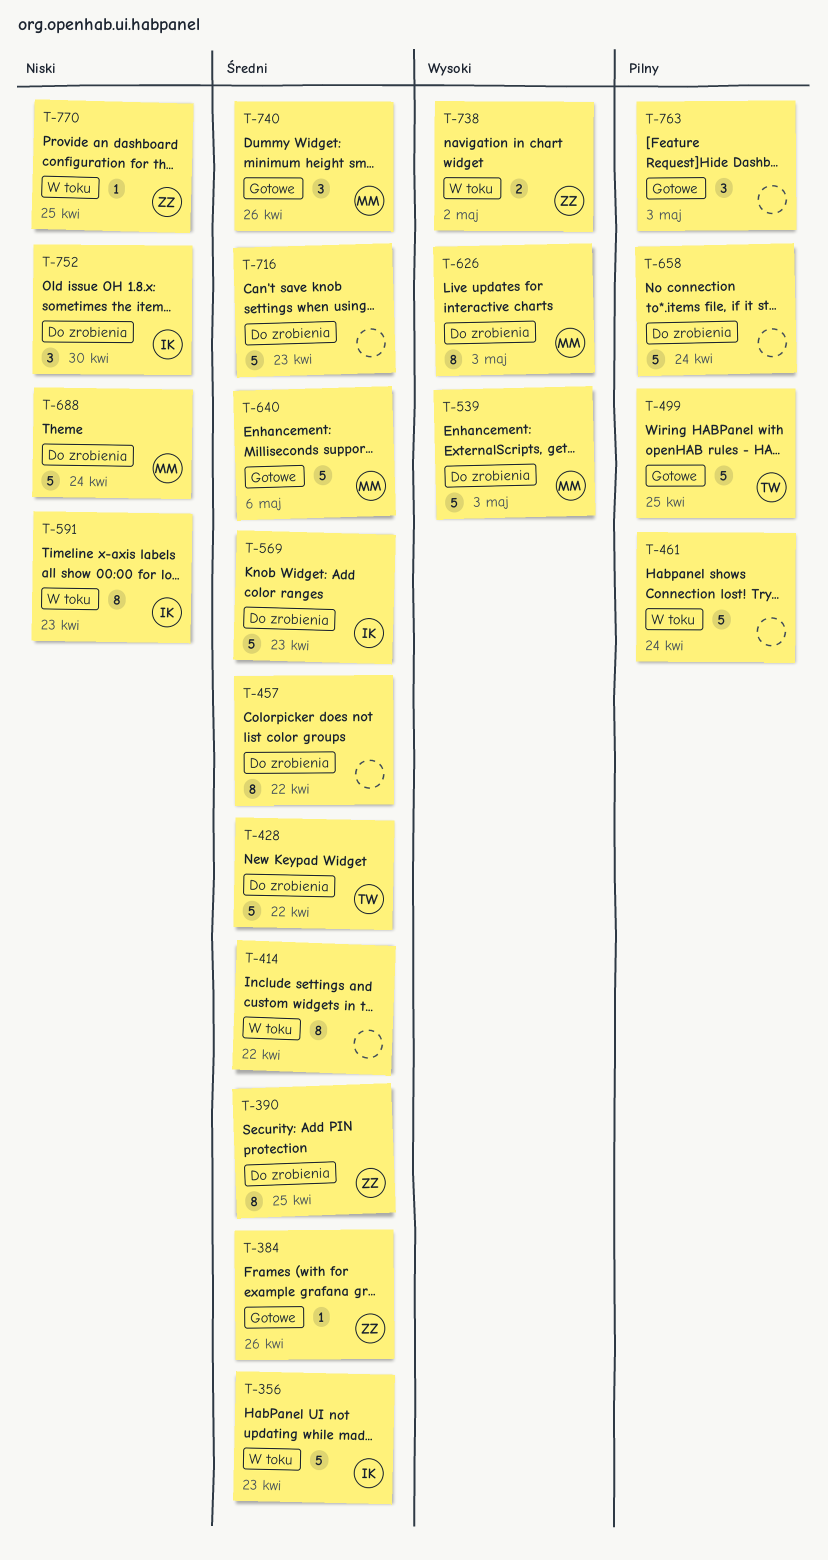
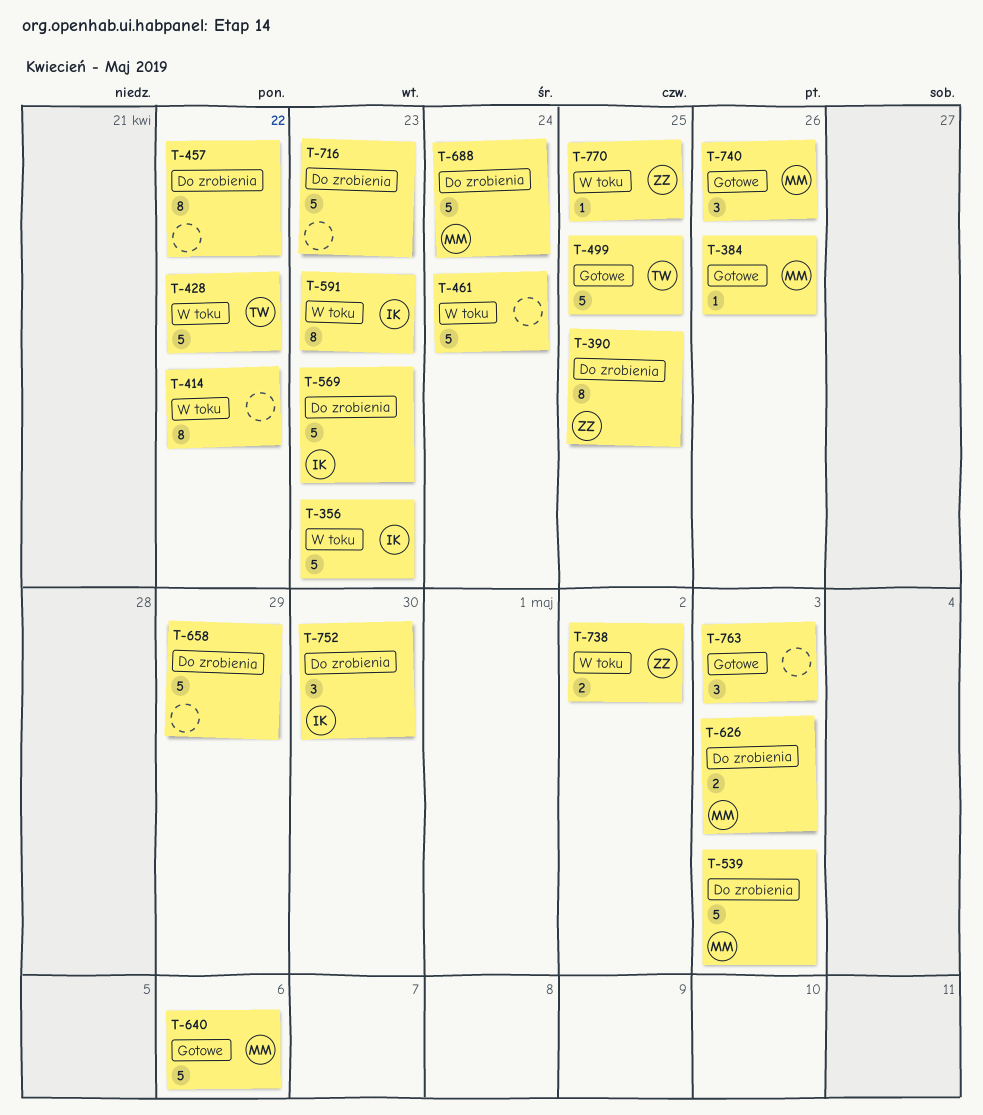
T-384, owner: ZZ -> MM
T-428, status: Do zrobienia -> W toku
T-626, estimate: 8 -> 2
T-658, due: Apr 24 -> Apr 29

